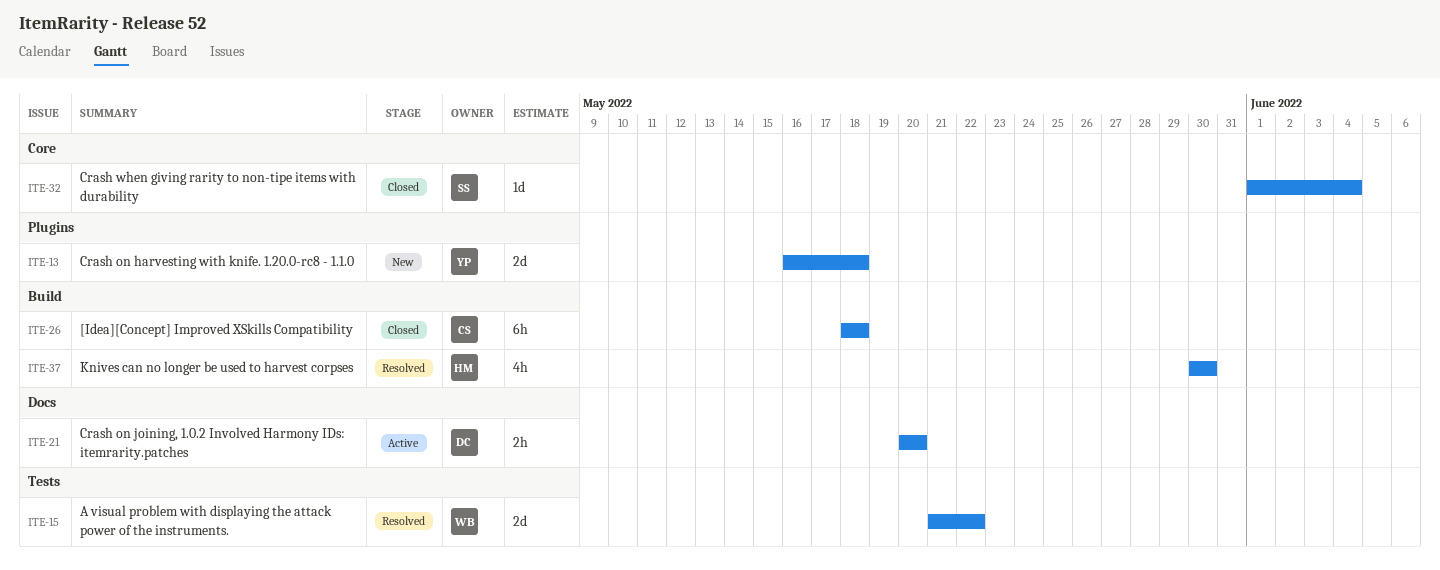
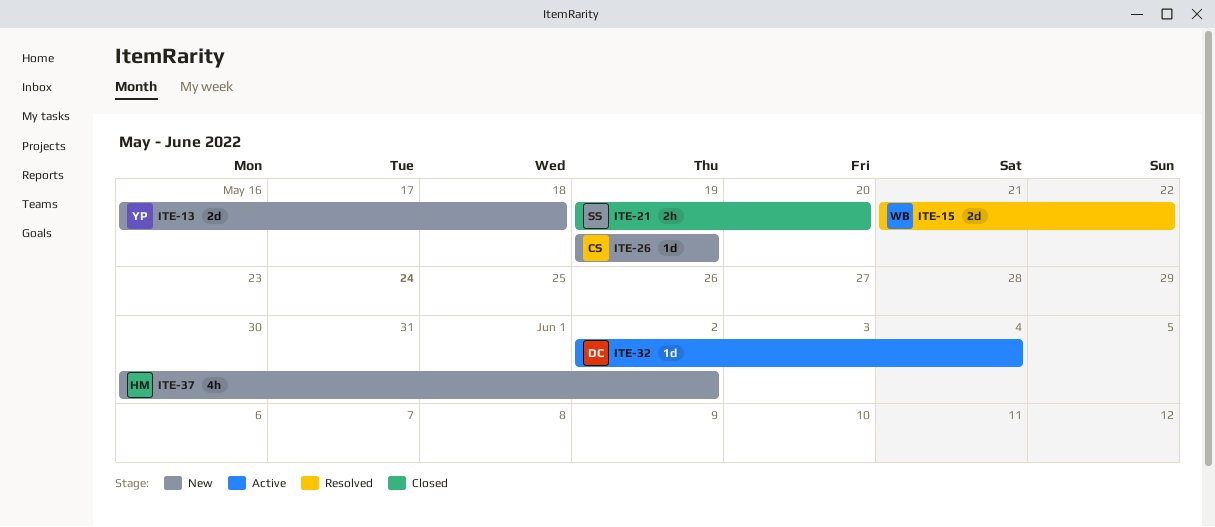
ITE-21, status: Active -> Closed
ITE-21, owner: DC -> SS
ITE-21, start: May 20 -> May 19
ITE-26, status: Closed -> New
ITE-26, estimate: 6h -> 1d
ITE-26, start: May 18 -> May 19
ITE-26, due: May 18 -> May 19
ITE-32, status: Closed -> Active
ITE-32, owner: SS -> DC
ITE-32, start: Jun 1 -> Jun 2
ITE-37, status: Resolved -> New
ITE-37, due: May 30 -> Jun 2

